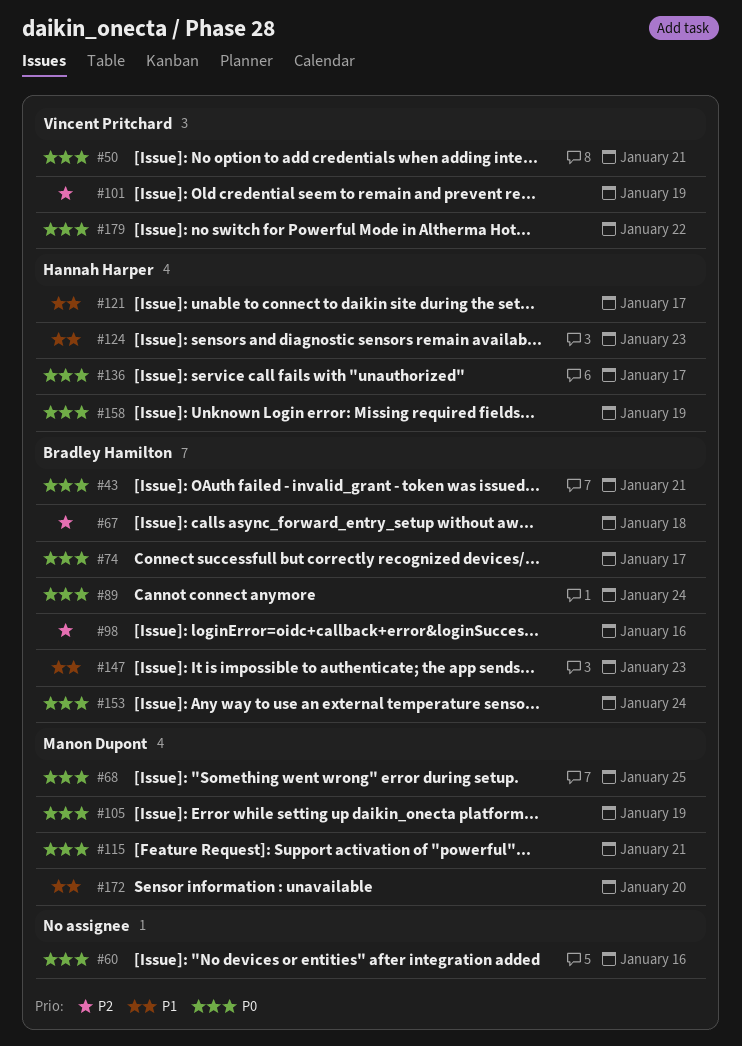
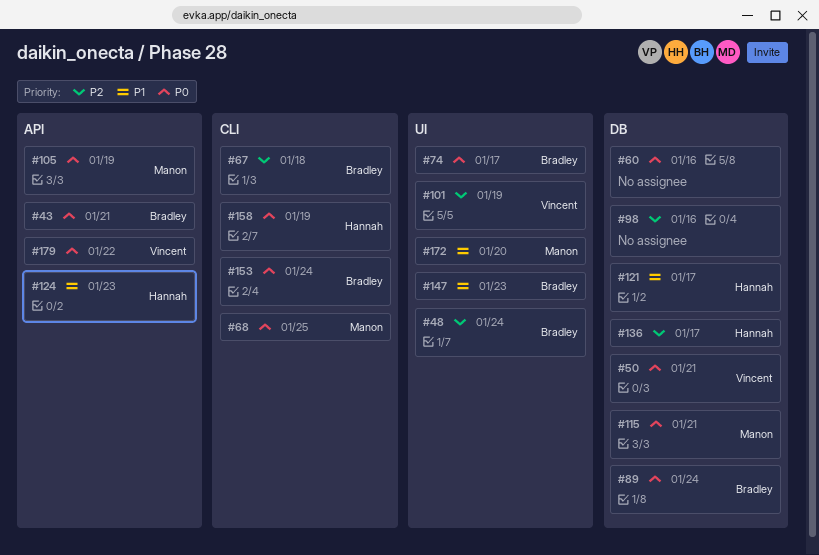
#48: none -> present
#98, owner: Bradley Hamilton -> none
#136, priority: P0 -> P2

